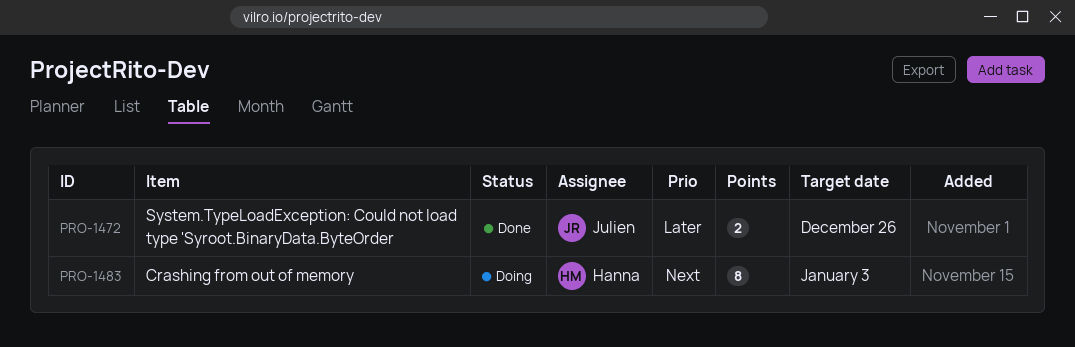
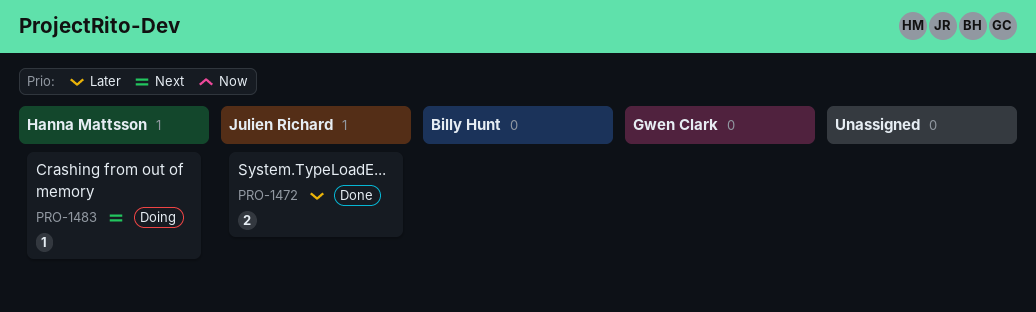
PRO-1483, estimate: 8 -> 1

